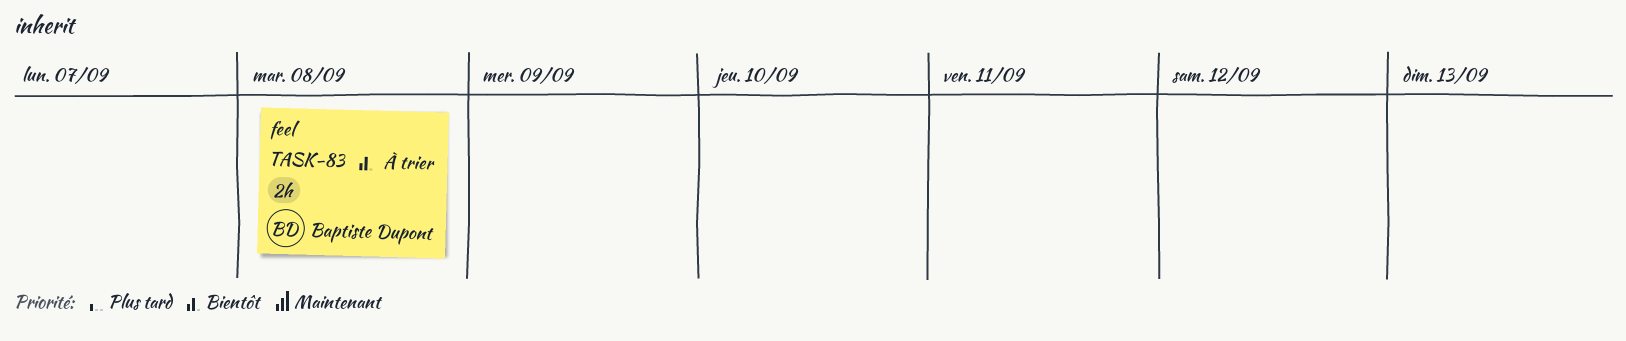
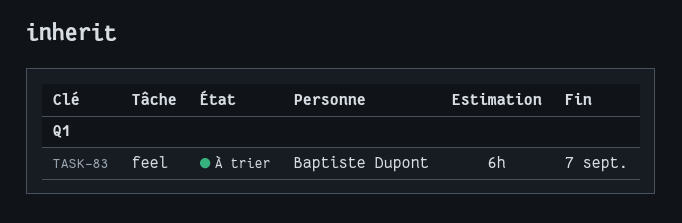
TASK-83, estimate: 2h -> 6h
TASK-83, due: Sep 8 -> Sep 7

